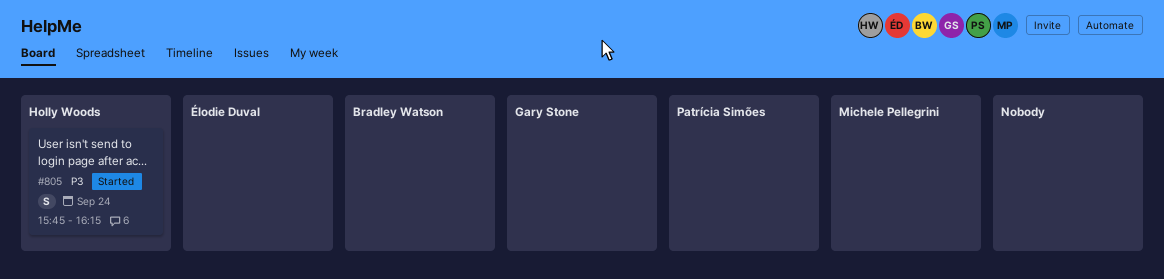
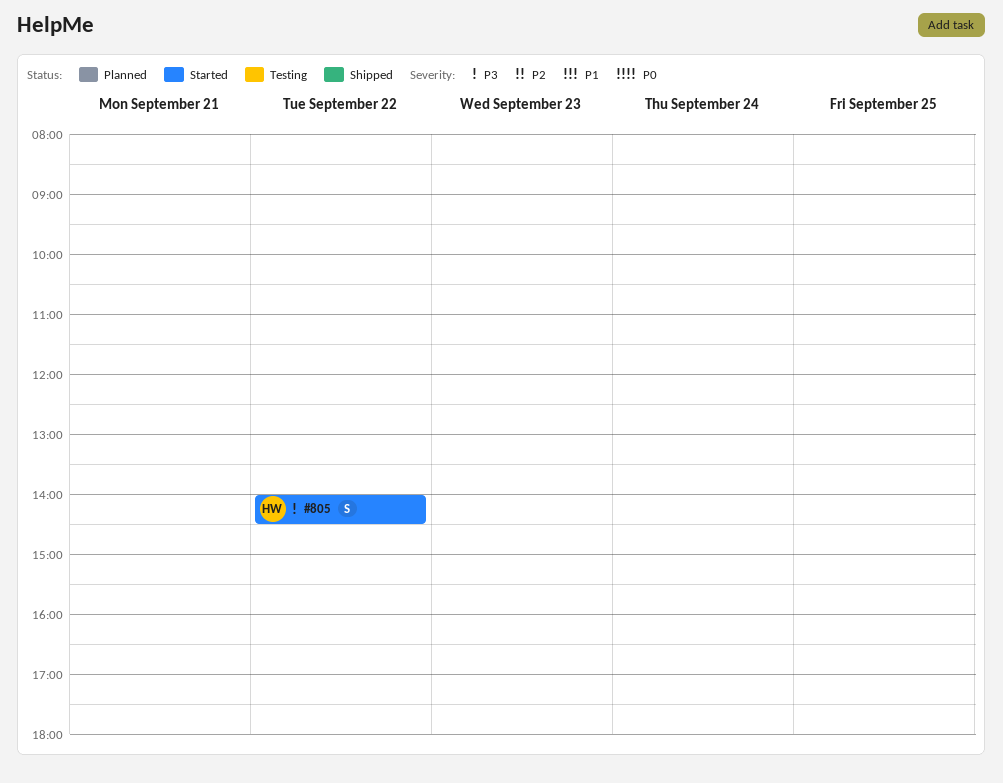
#805, day: Sep 24 -> Sep 22
#805, begins: 15:45 -> 14:00
#805, ends: 16:15 -> 14:30

